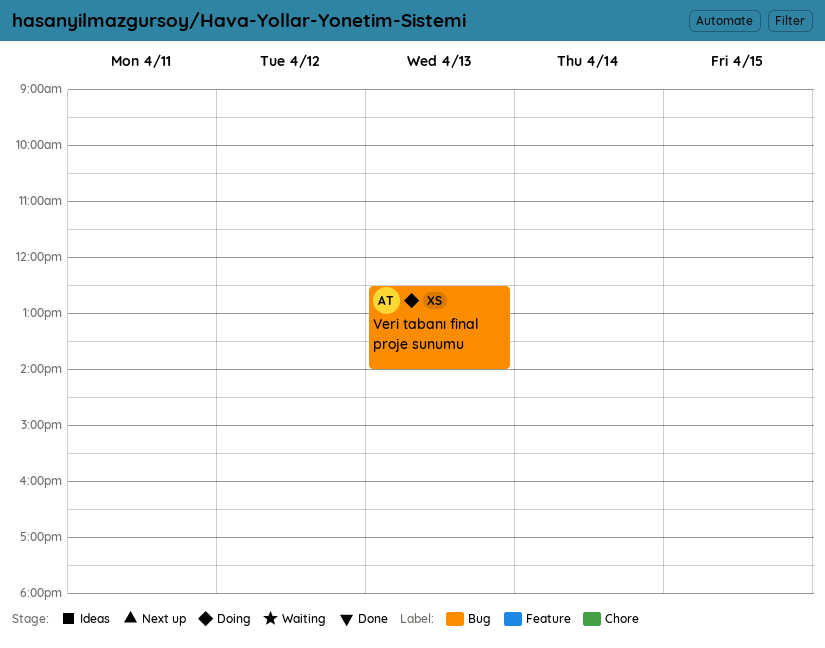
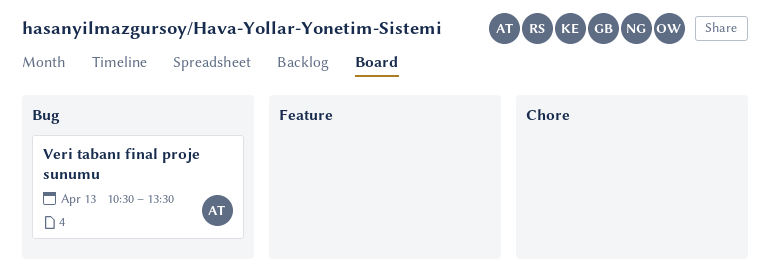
Veri tabanı final proje sunumu, begins: 12:30 -> 10:30
Veri tabanı final proje sunumu, ends: 14:00 -> 13:30

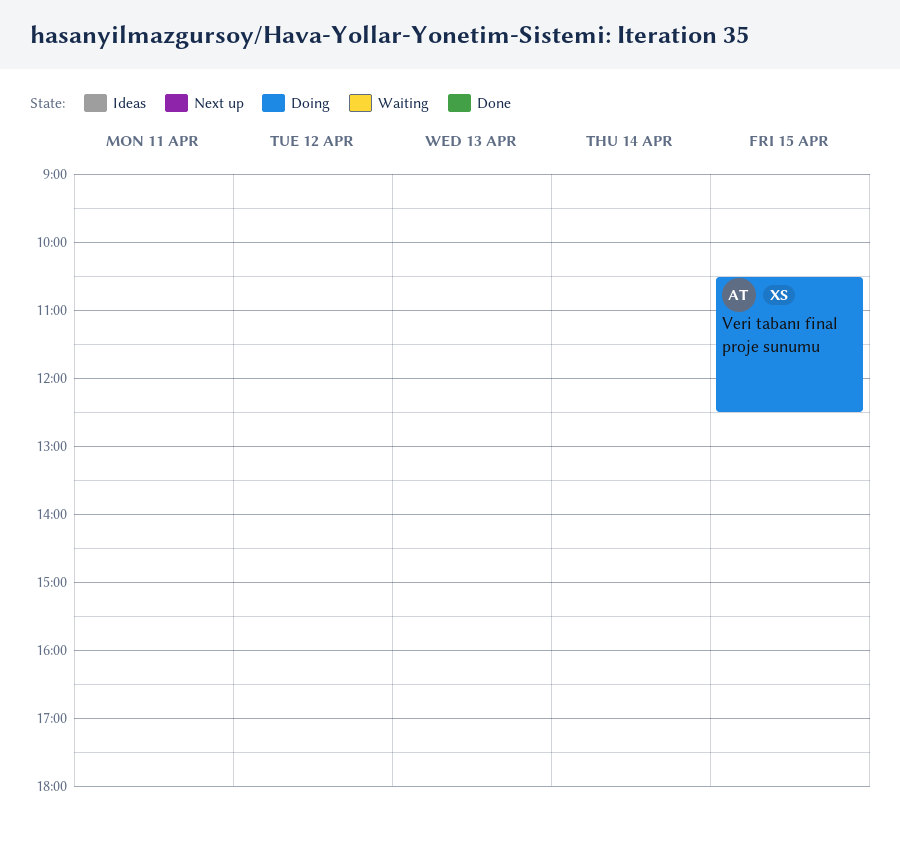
Veri tabanı final proje sunumu, day: Apr 13 -> Apr 15
Veri tabanı final proje sunumu, ends: 13:30 -> 12:30

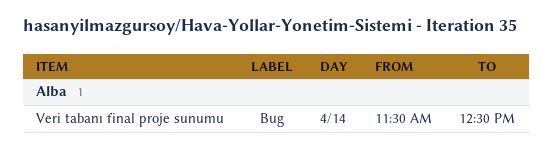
Veri tabanı final proje sunumu, day: Apr 15 -> Apr 14
Veri tabanı final proje sunumu, begins: 10:30 -> 11:30

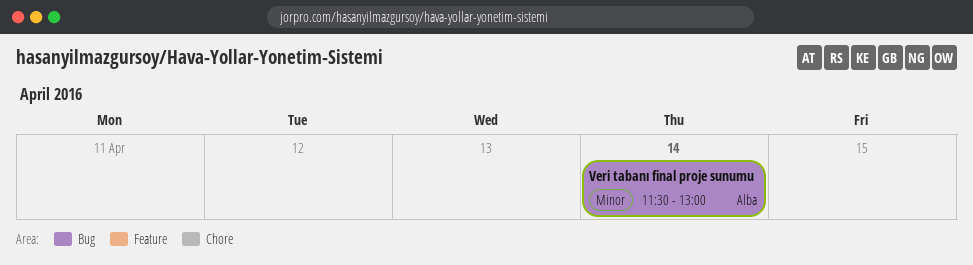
Veri tabanı final proje sunumu, ends: 12:30 -> 13:00

